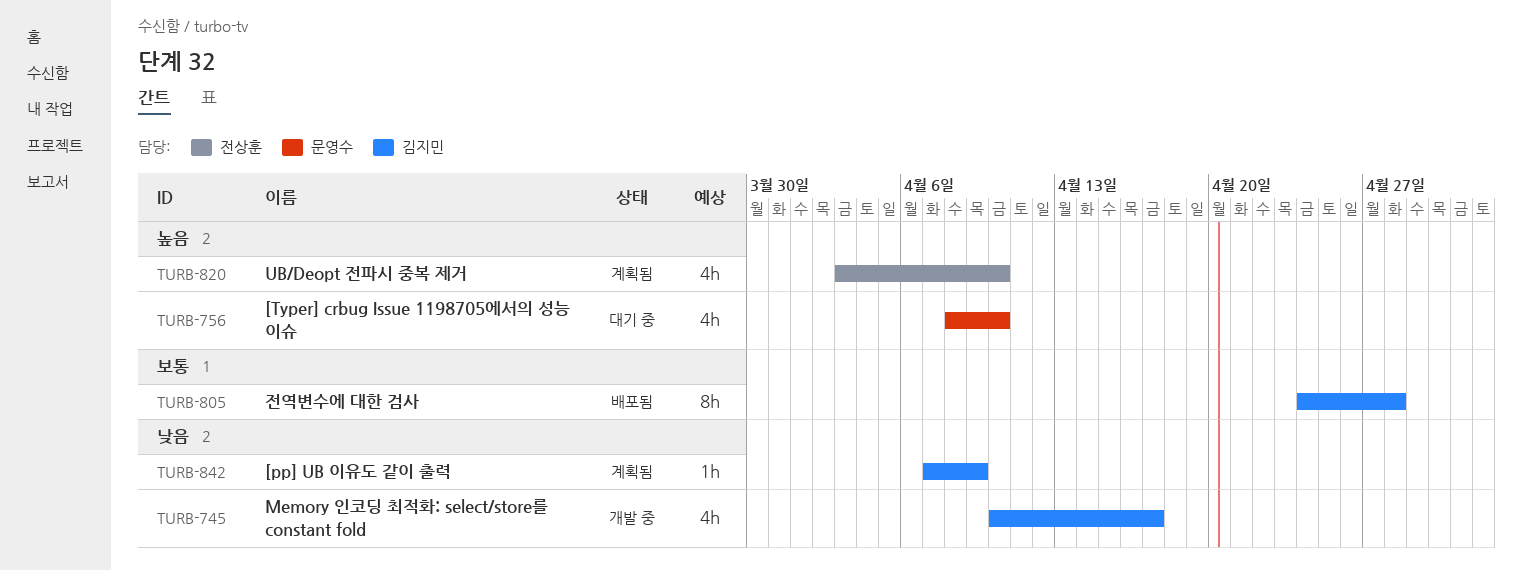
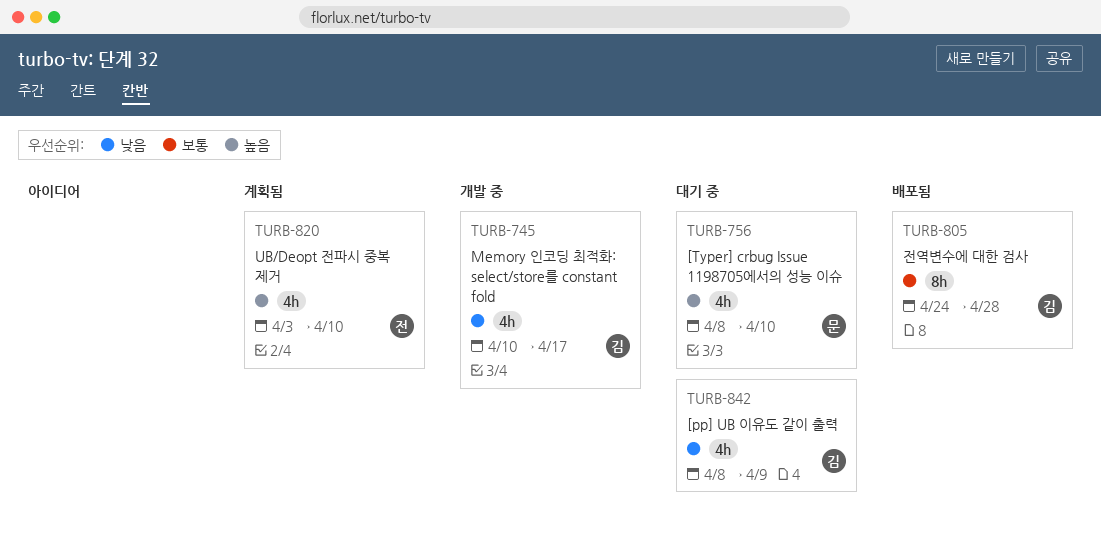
TURB-842, status: 계획됨 -> 대기 중
TURB-842, estimate: 1h -> 4h
TURB-842, start: Apr 7 -> Apr 8

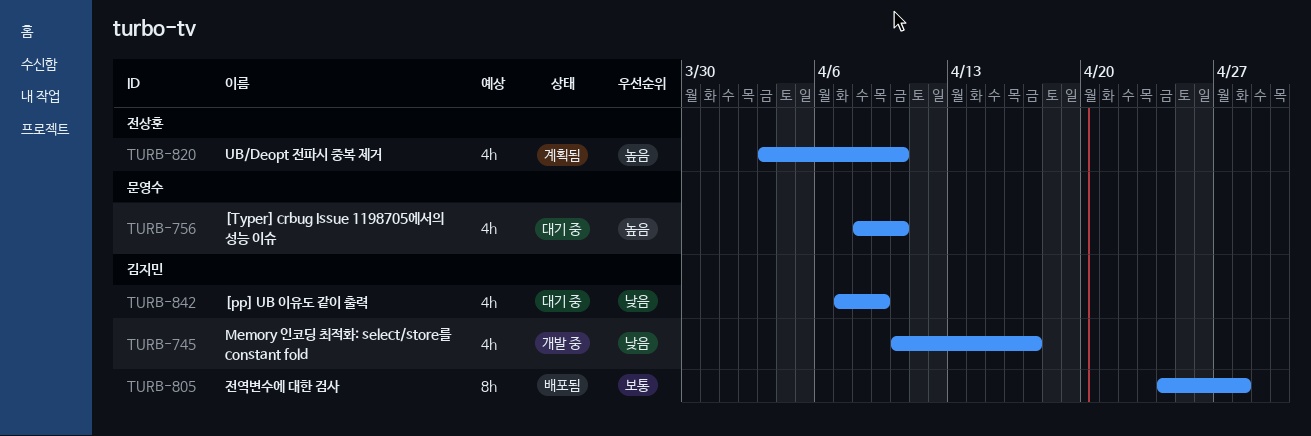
TURB-842, start: Apr 8 -> Apr 7

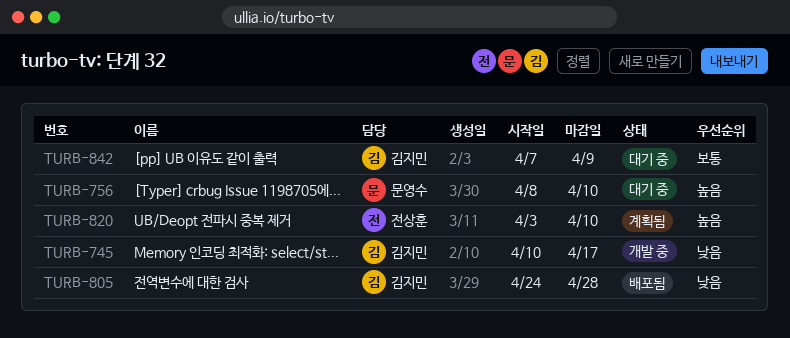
TURB-805, priority: 보통 -> 낮음
TURB-842, priority: 낮음 -> 보통

